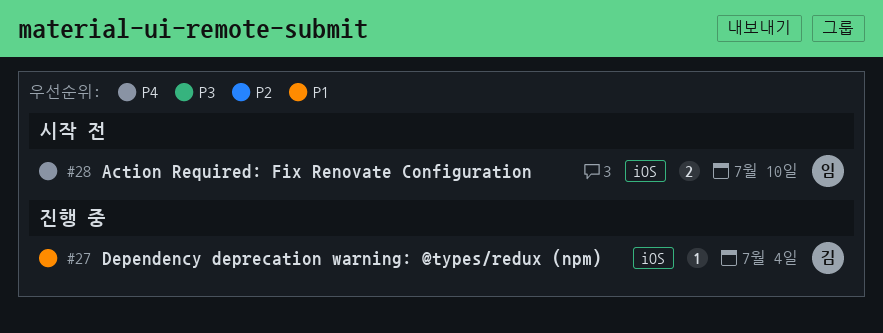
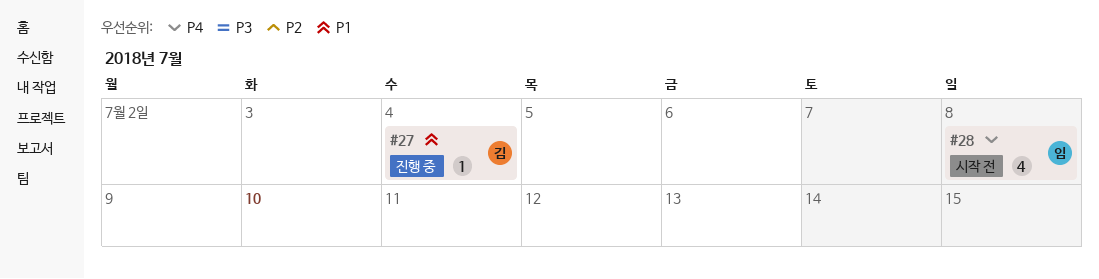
#28, estimate: 2 -> 4
#28, due: Jul 10 -> Jul 8

